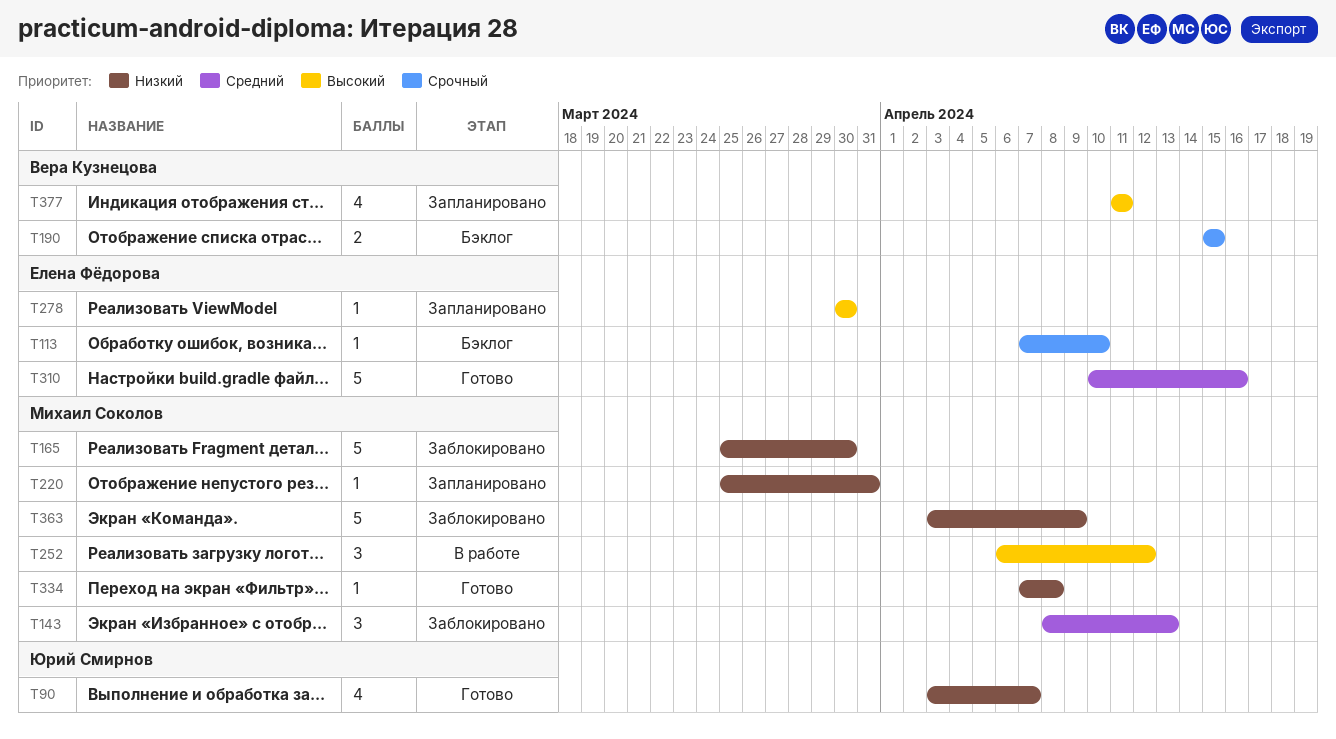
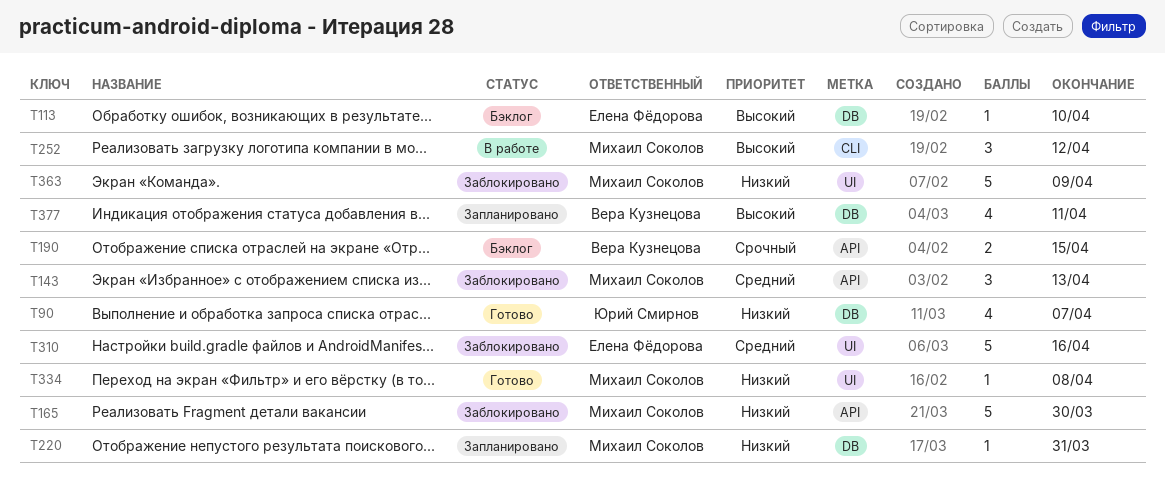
T113, priority: Срочный -> Высокий
T278: present -> none
T310, status: Готово -> Заблокировано

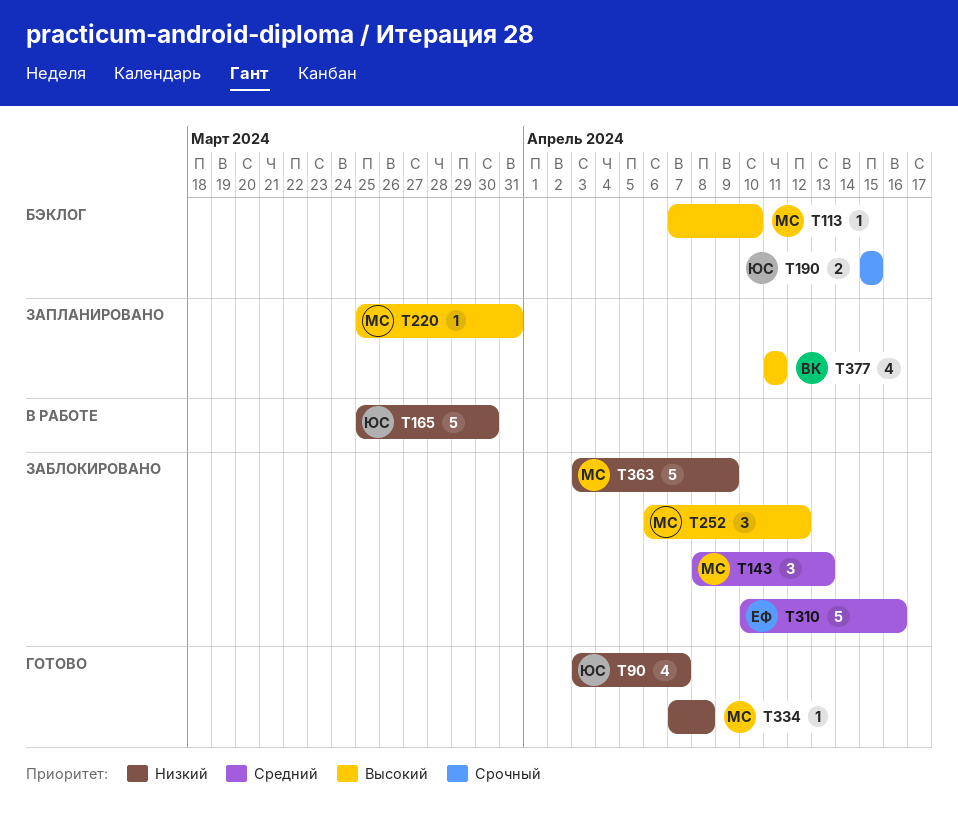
T113, owner: Елена Фёдорова -> Михаил Соколов
T165, status: Заблокировано -> В работе
T165, owner: Михаил Соколов -> Юрий Смирнов
T190, owner: Вера Кузнецова -> Юрий Смирнов
T220, priority: Низкий -> Высокий
T252, status: В работе -> Заблокировано

